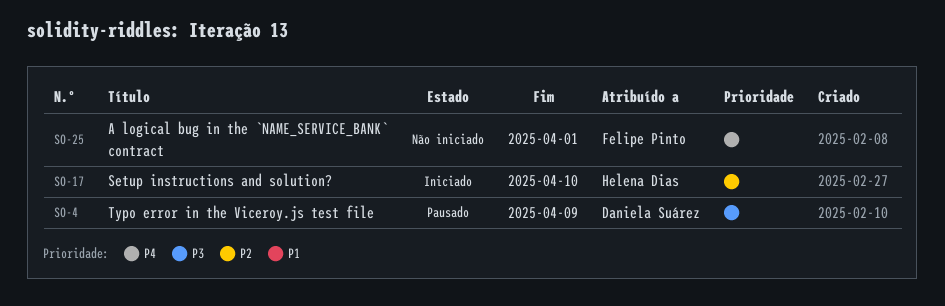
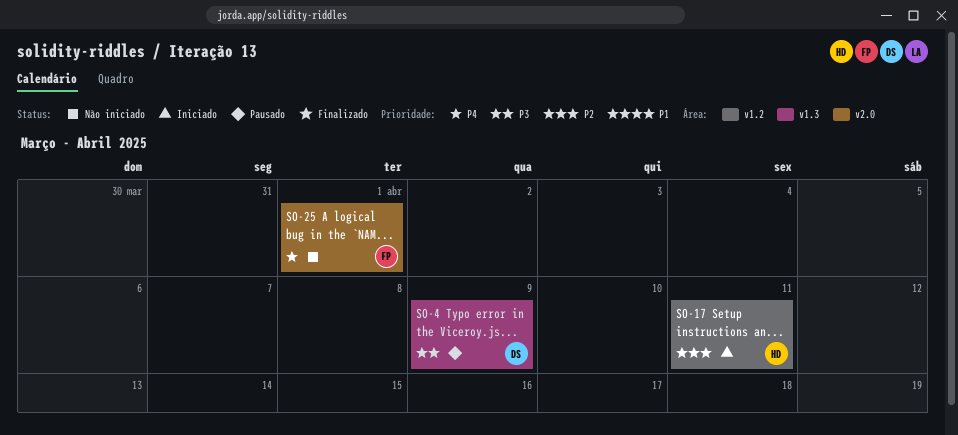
SO-17, due: Apr 10 -> Apr 11

